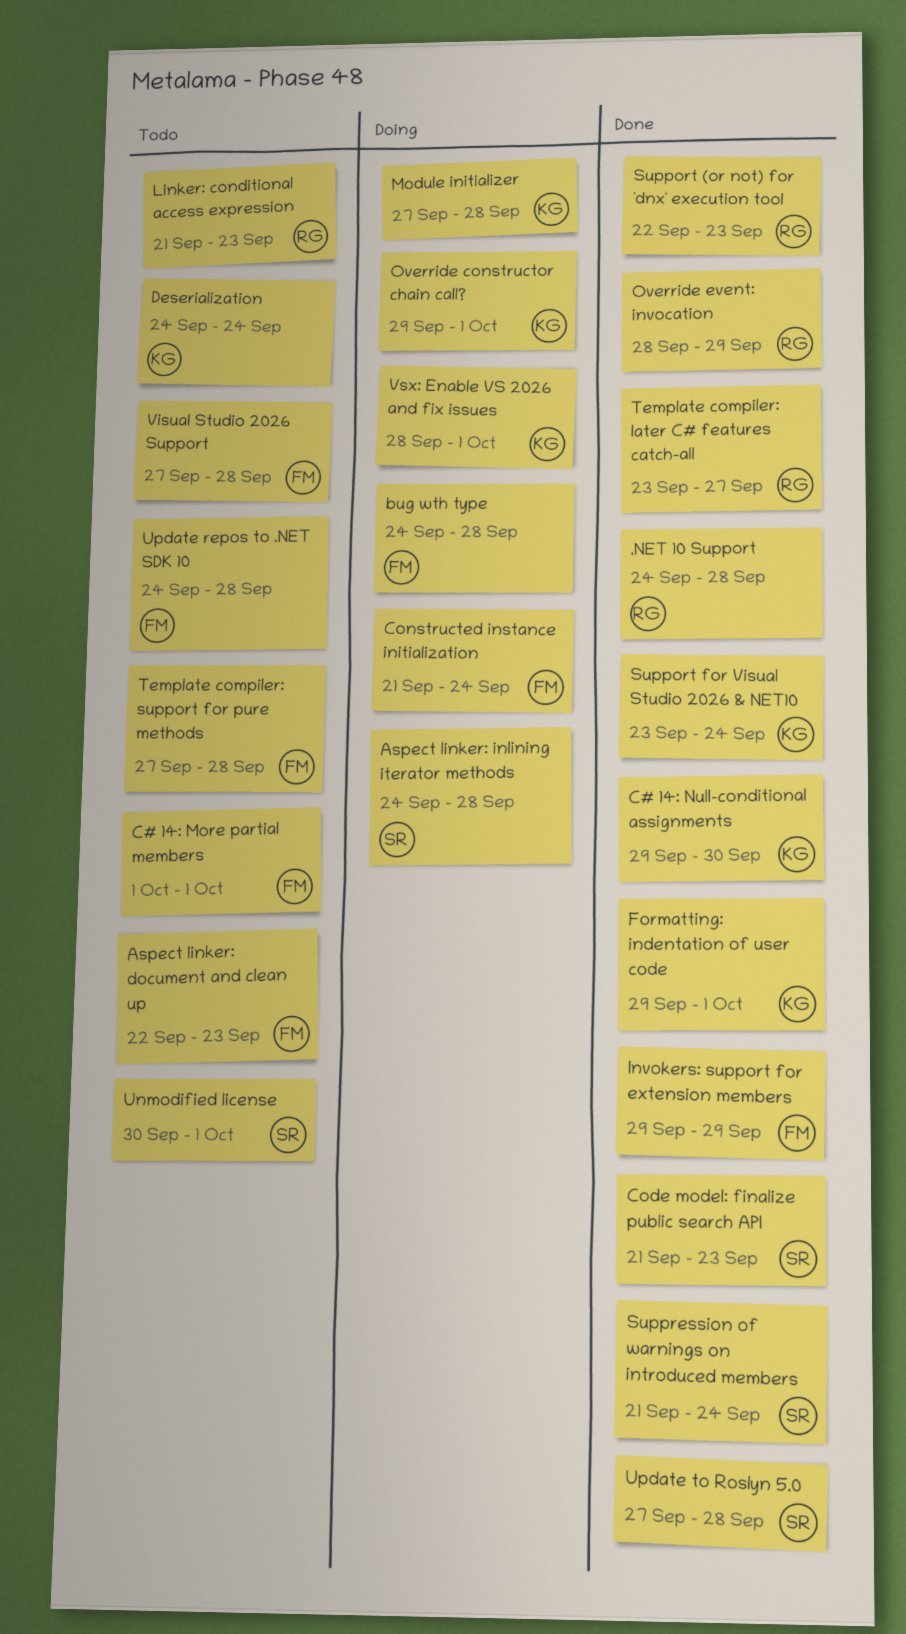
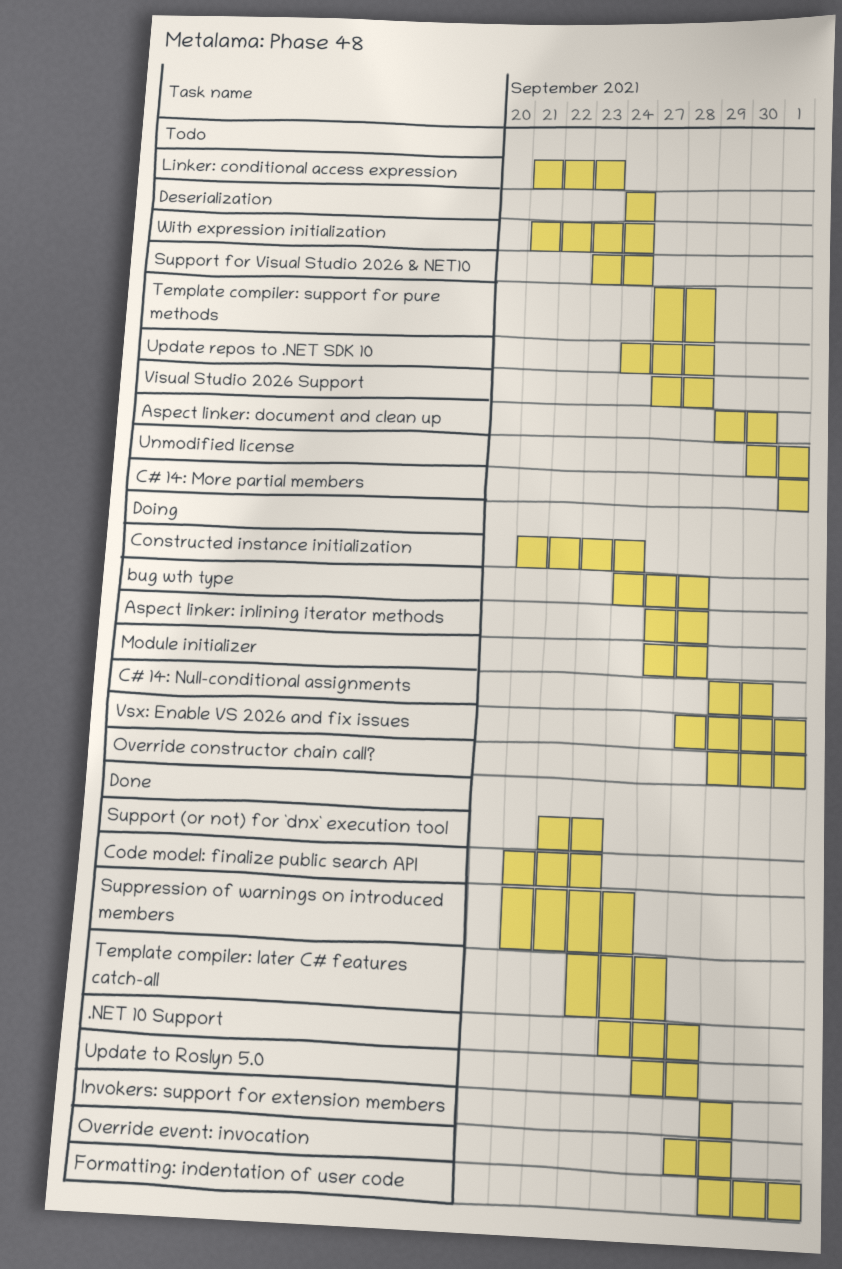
Aspect linker: document and clean up, start: Sep 22 -> Sep 29
Aspect linker: document and clean up, due: Sep 23 -> Sep 30
Aspect linker: inlining iterator methods, start: Sep 24 -> Sep 27
C# 14: Null-conditional assignments, status: Done -> Doing
Support for Visual Studio 2026 & NET10, status: Done -> Todo
With expression initialization: none -> present

